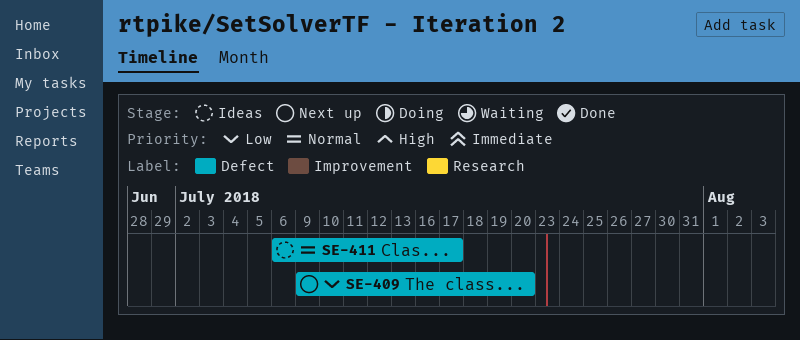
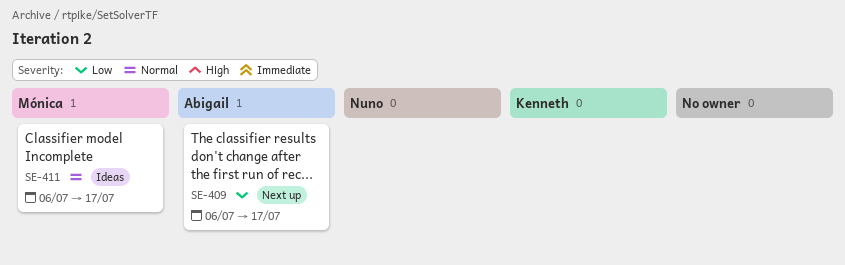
SE-409, start: Jul 9 -> Jul 6
SE-409, due: Jul 20 -> Jul 17

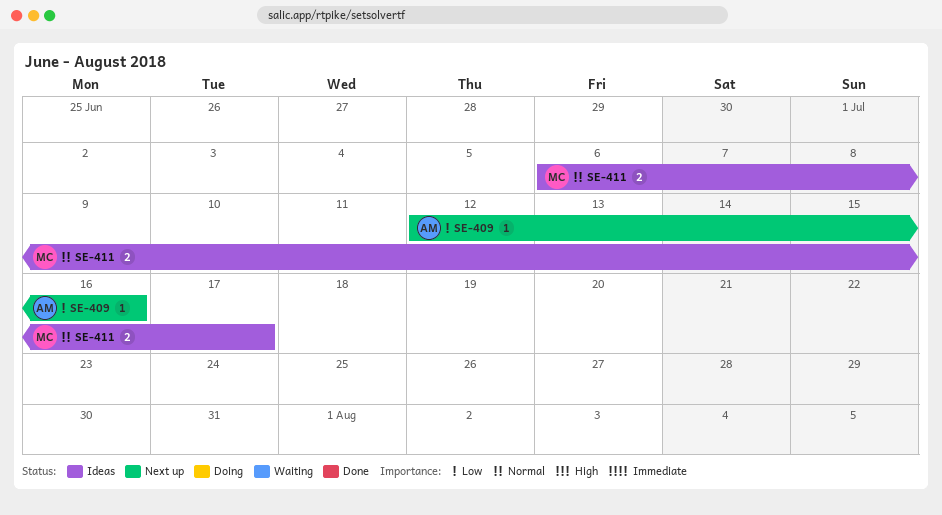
SE-409, start: Jul 6 -> Jul 12
SE-409, due: Jul 17 -> Jul 16

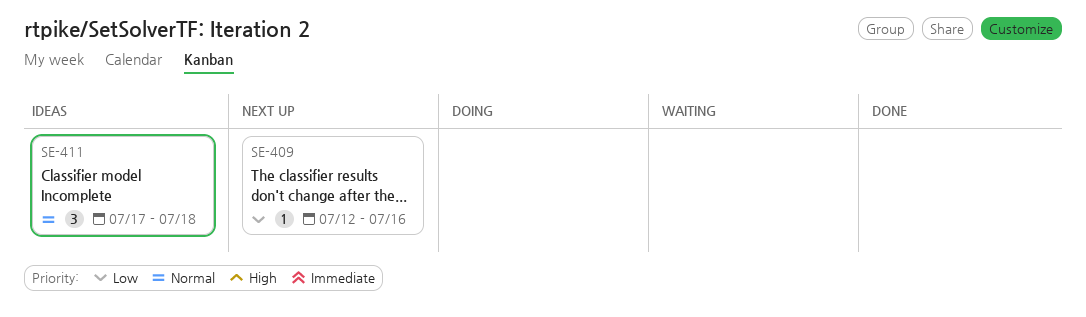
SE-411, estimate: 2 -> 3
SE-411, start: Jul 6 -> Jul 17
SE-411, due: Jul 17 -> Jul 18

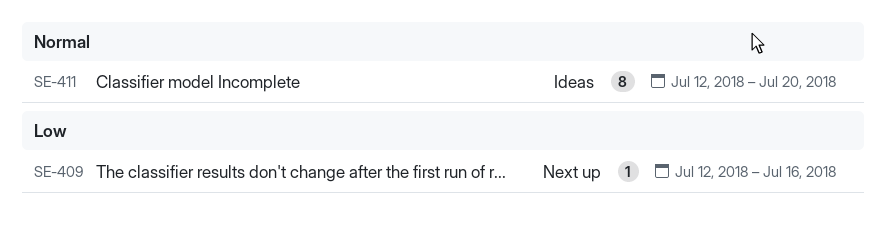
SE-411, estimate: 3 -> 8
SE-411, start: Jul 17 -> Jul 12
SE-411, due: Jul 18 -> Jul 20

